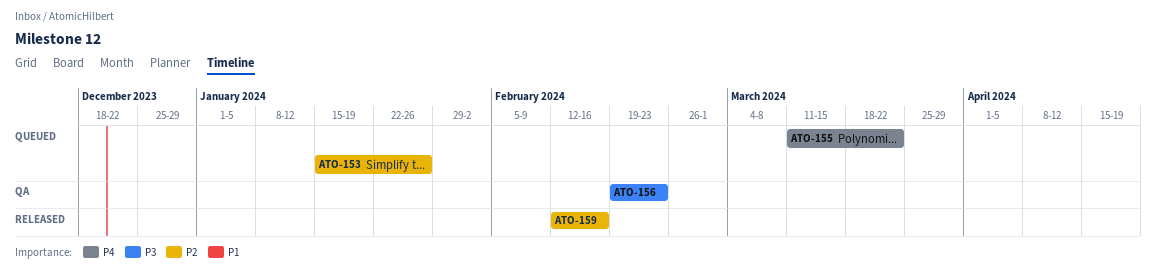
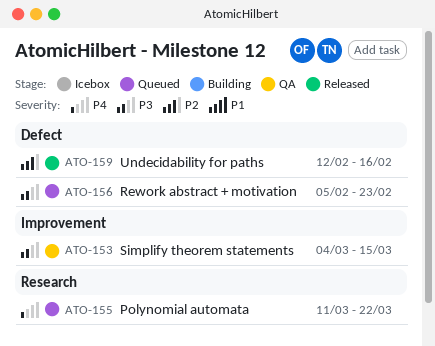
ATO-153, status: Queued -> QA
ATO-153, priority: P2 -> P3
ATO-153, start: Jan 15 -> Mar 4
ATO-153, due: Jan 26 -> Mar 15
ATO-156, status: QA -> Queued
ATO-156, start: Feb 19 -> Feb 5

